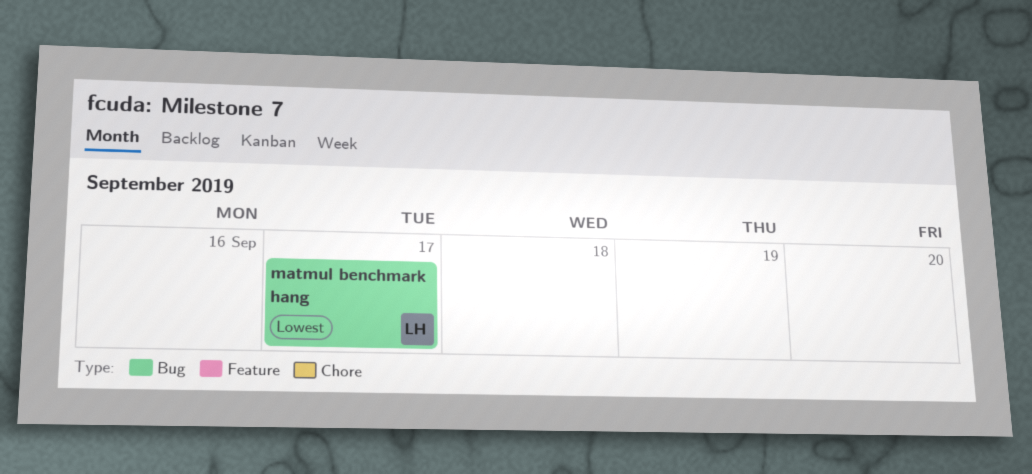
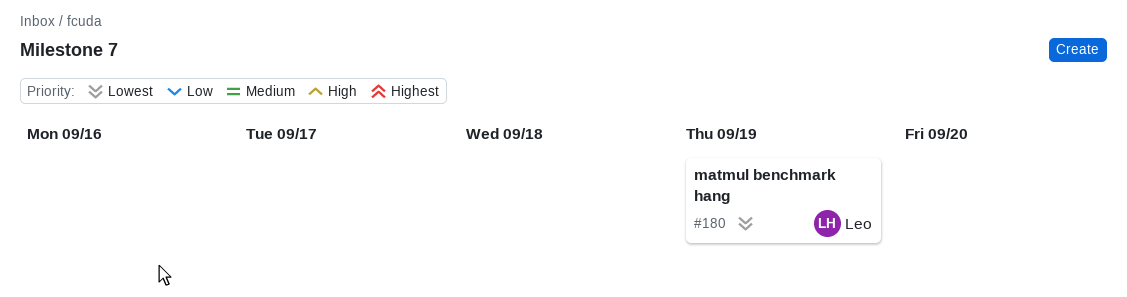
matmul benchmark hang, due: Sep 17 -> Sep 19

